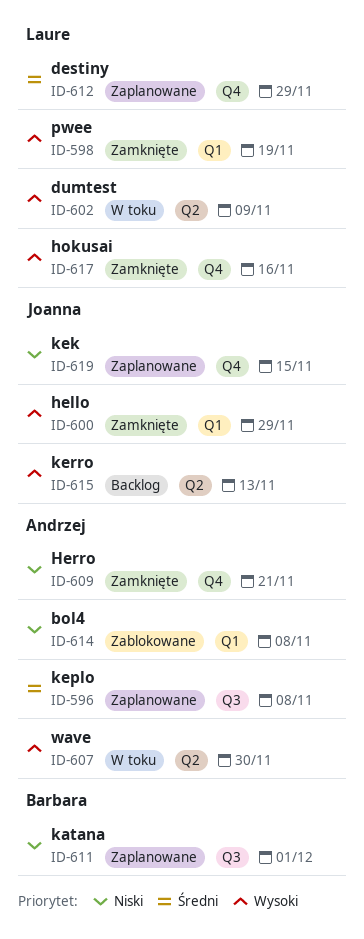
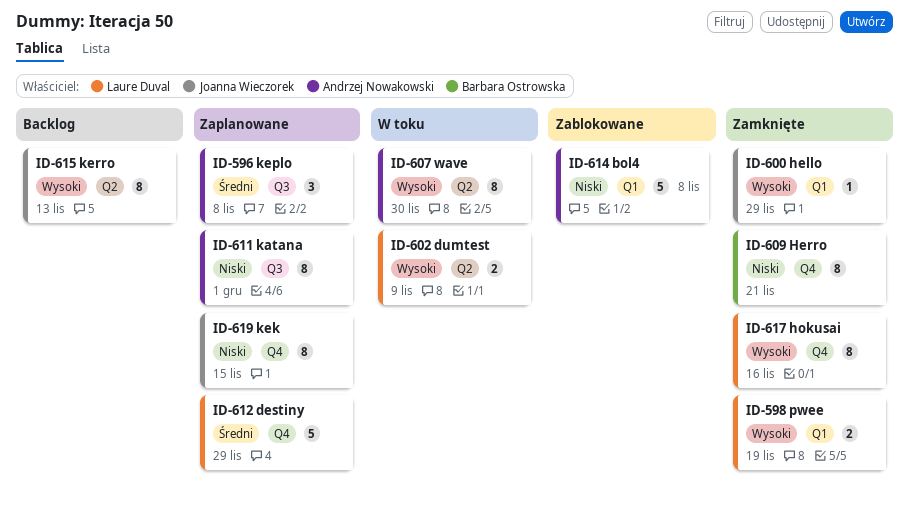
ID-609, owner: Andrzej Nowakowski -> Barbara Ostrowska
ID-611, owner: Barbara Ostrowska -> Andrzej Nowakowski

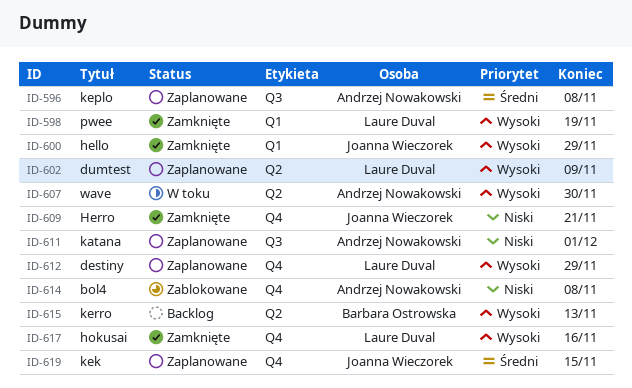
ID-602, status: W toku -> Zaplanowane
ID-609, owner: Barbara Ostrowska -> Joanna Wieczorek
ID-612, priority: Średni -> Wysoki
ID-614, label: Q1 -> Q4
ID-615, owner: Joanna Wieczorek -> Barbara Ostrowska
ID-619, priority: Niski -> Średni

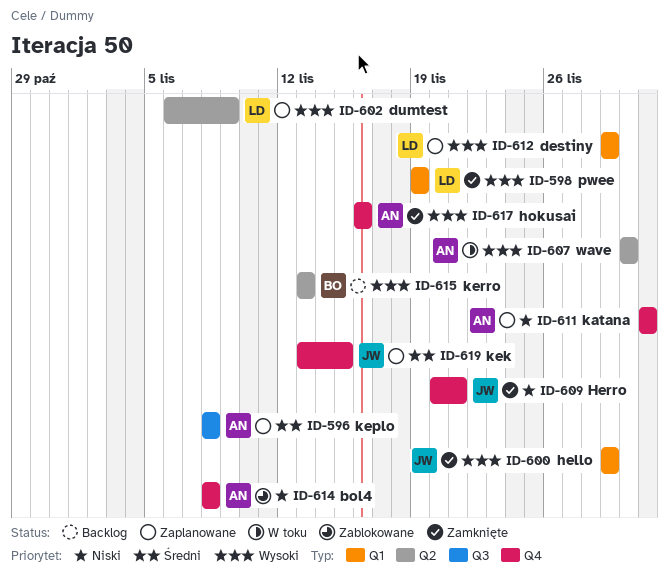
ID-611, label: Q3 -> Q4
ID-612, label: Q4 -> Q1
ID-617, owner: Laure Duval -> Andrzej Nowakowski

